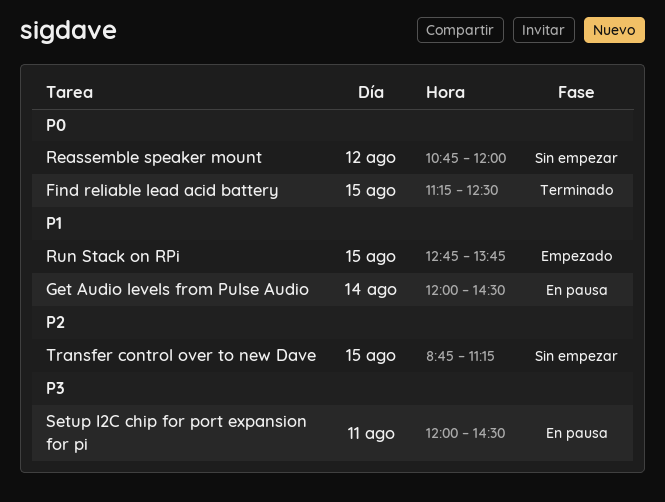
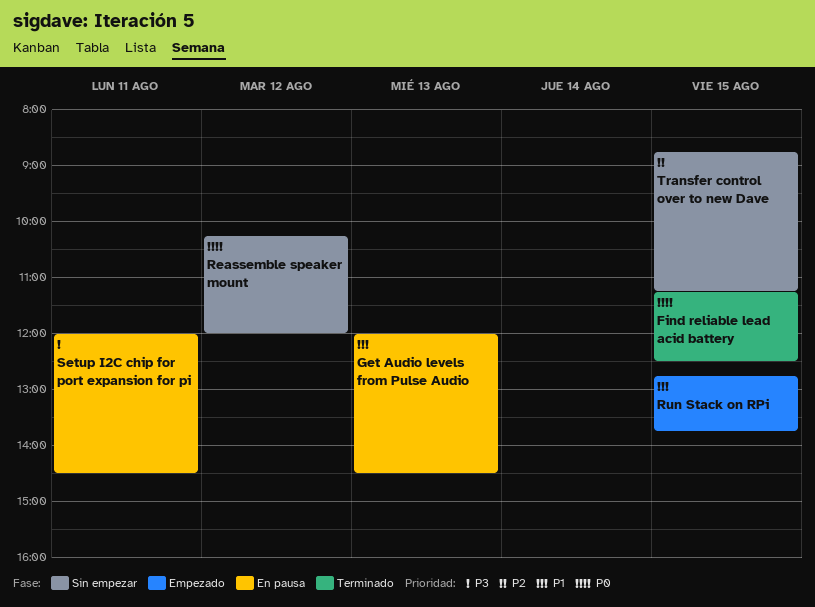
Get Audio levels from Pulse Audio, day: Aug 14 -> Aug 13
Reassemble speaker mount, begins: 10:45 -> 10:15

